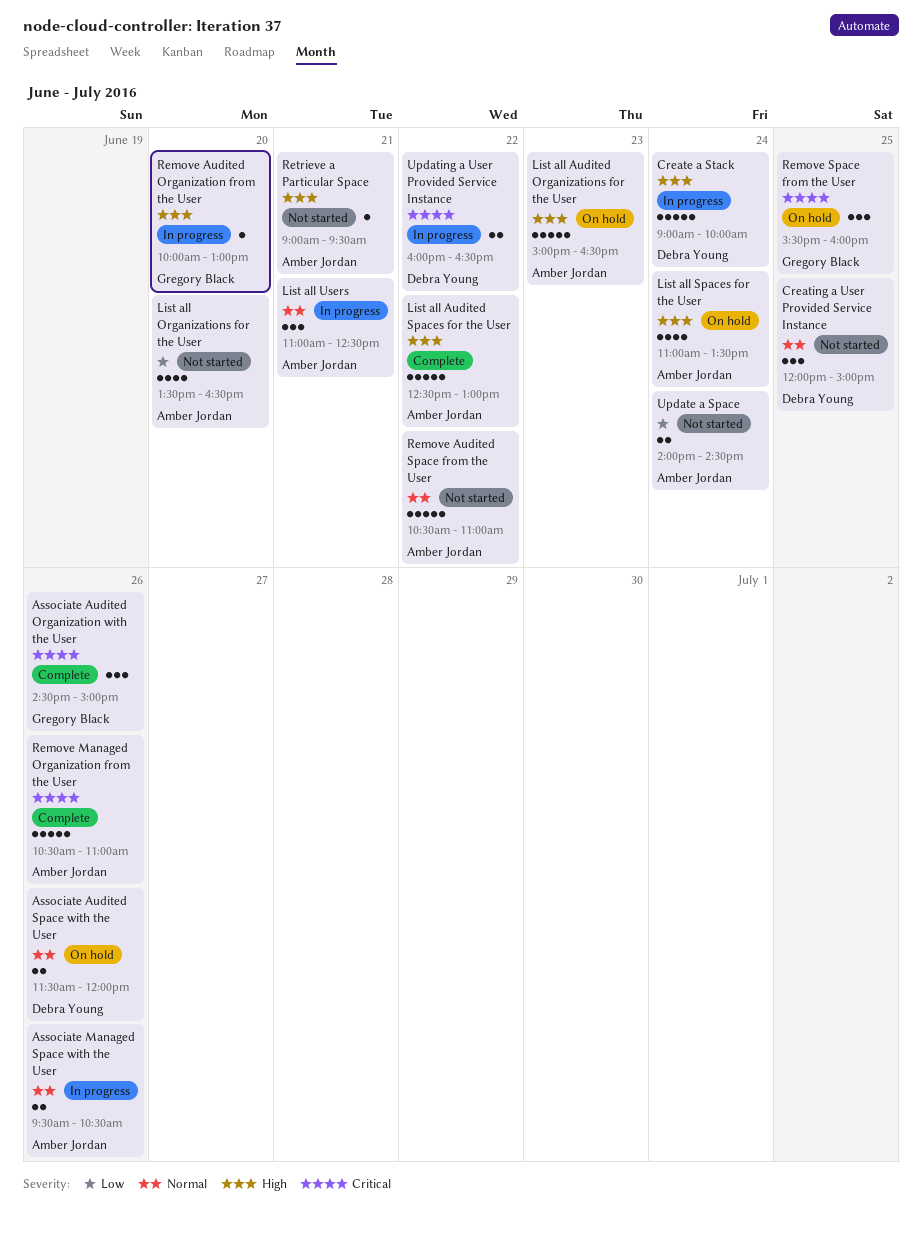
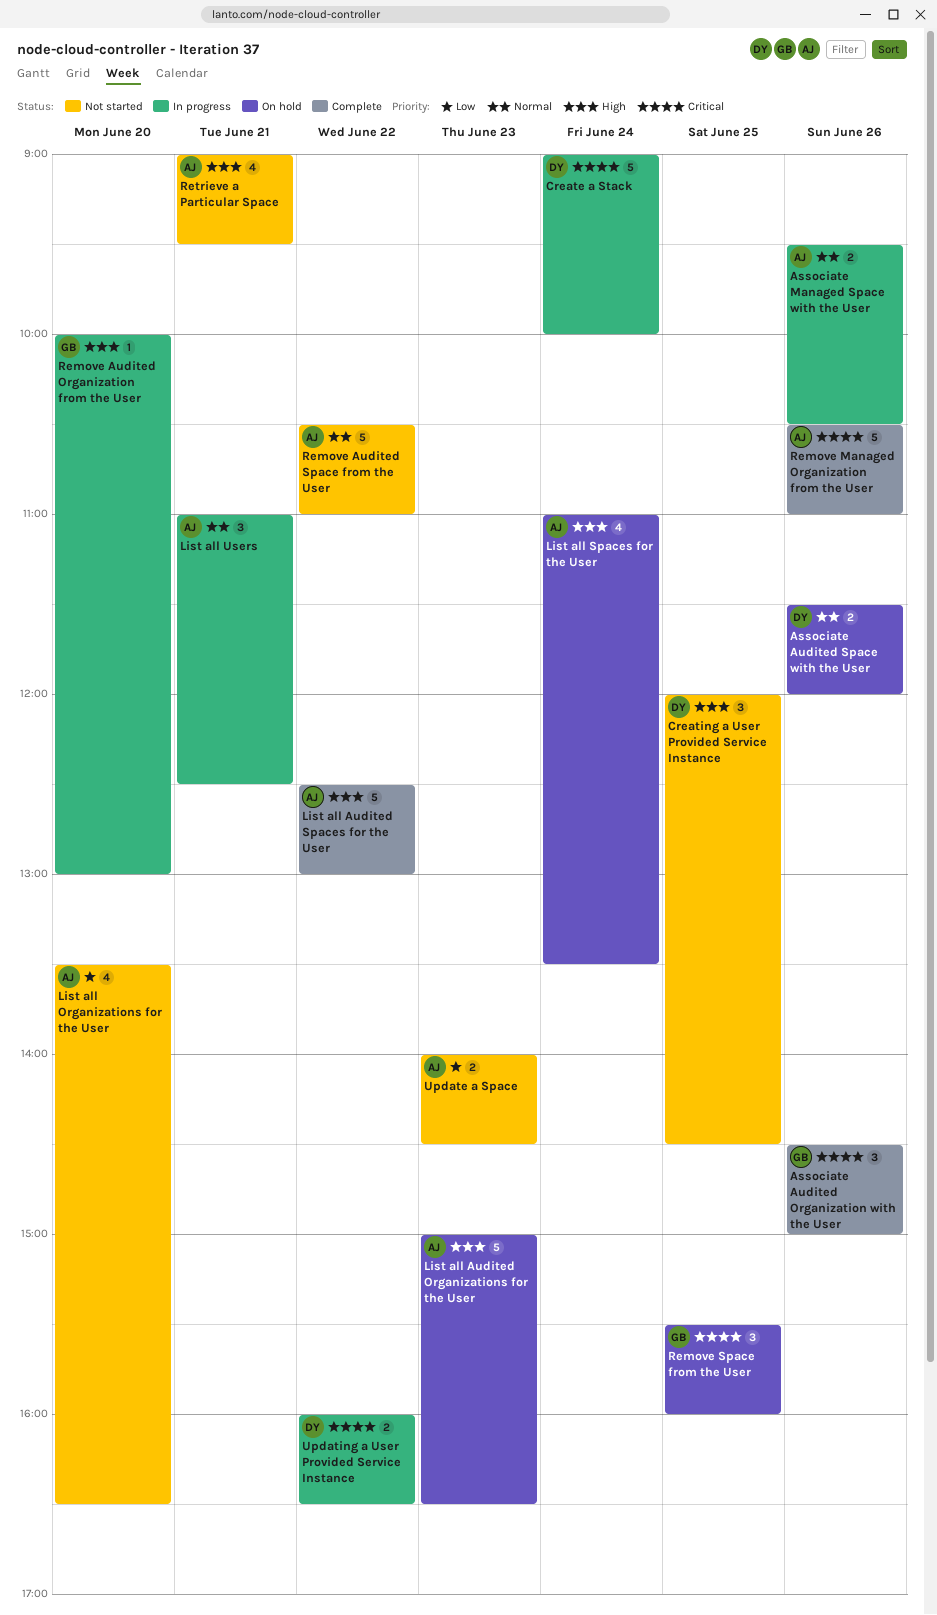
Create a Stack, priority: High -> Critical
Creating a User Provided Service Instance, priority: Normal -> High
Creating a User Provided Service Instance, ends: 15:00 -> 14:30
Retrieve a Particular Space, estimate: 1 -> 4
Update a Space, day: Jun 24 -> Jun 23

